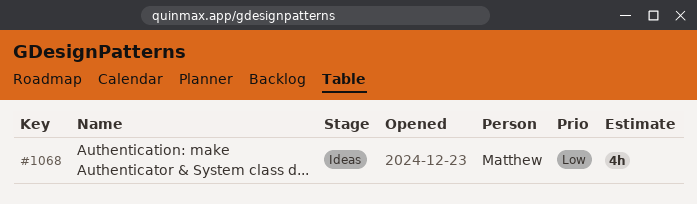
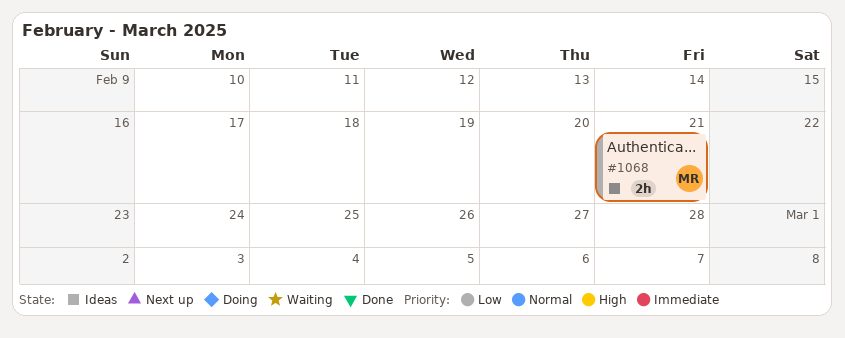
#1068, estimate: 4h -> 2h

